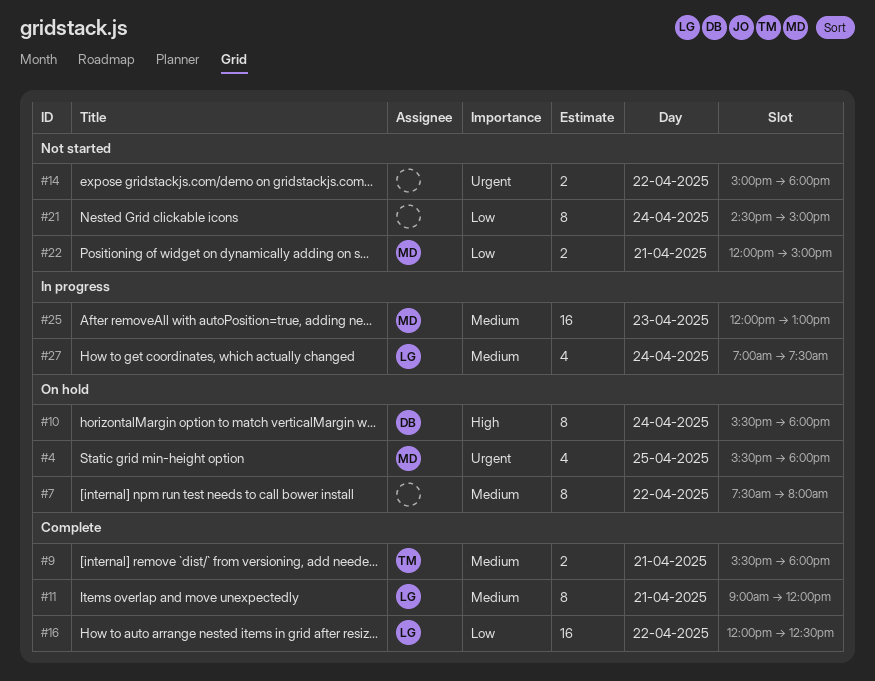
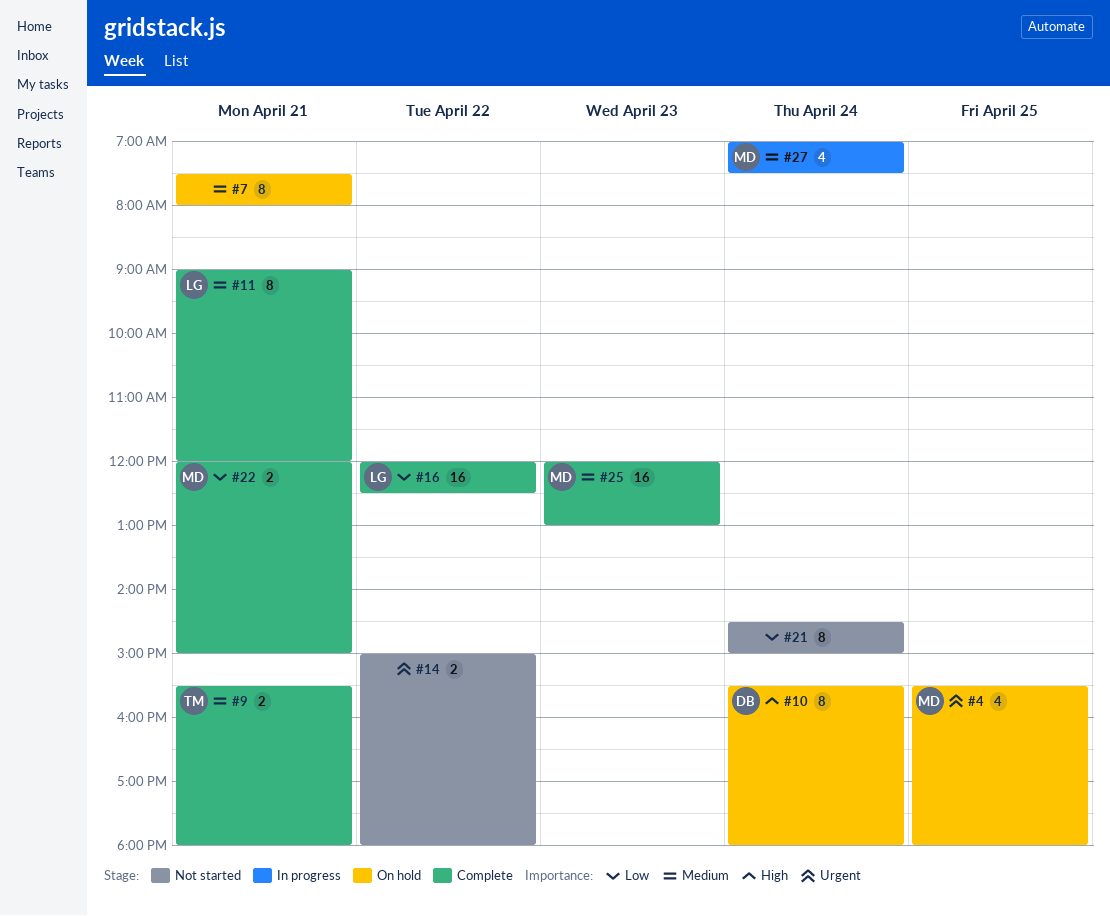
#7, day: Apr 22 -> Apr 21
#22, status: Not started -> Complete
#25, status: In progress -> Complete
#27, owner: LG -> MD

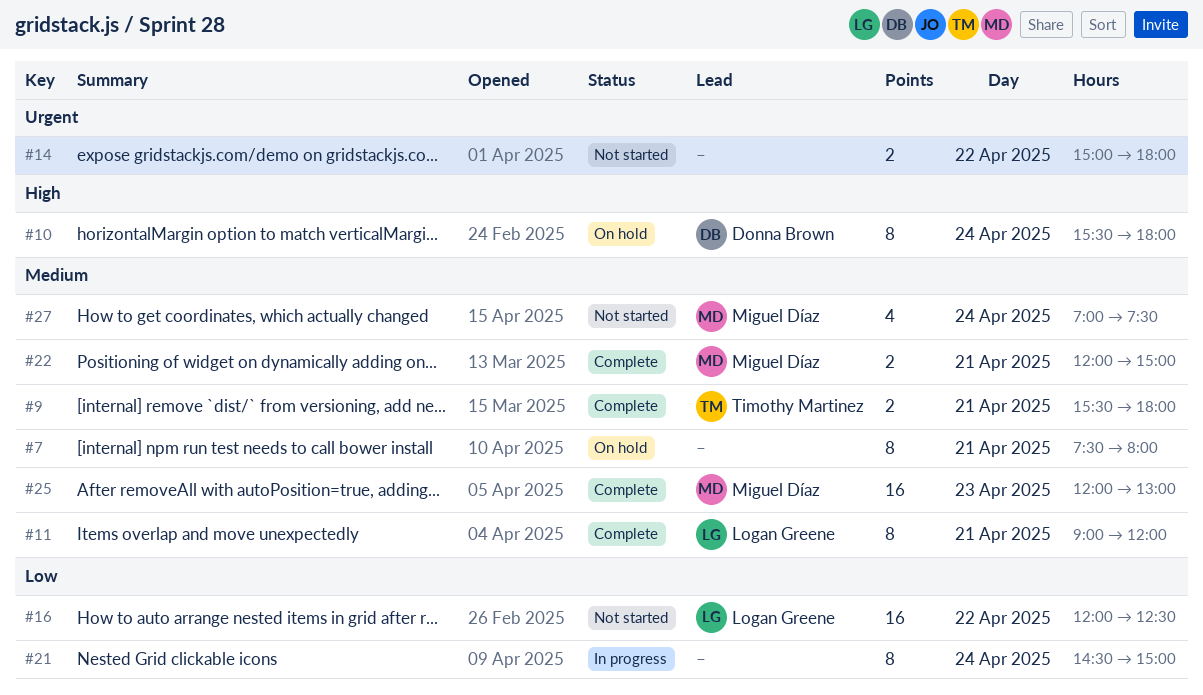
#4: present -> none
#16, status: Complete -> Not started
#21, status: Not started -> In progress
#22, priority: Low -> Medium
#27, status: In progress -> Not started

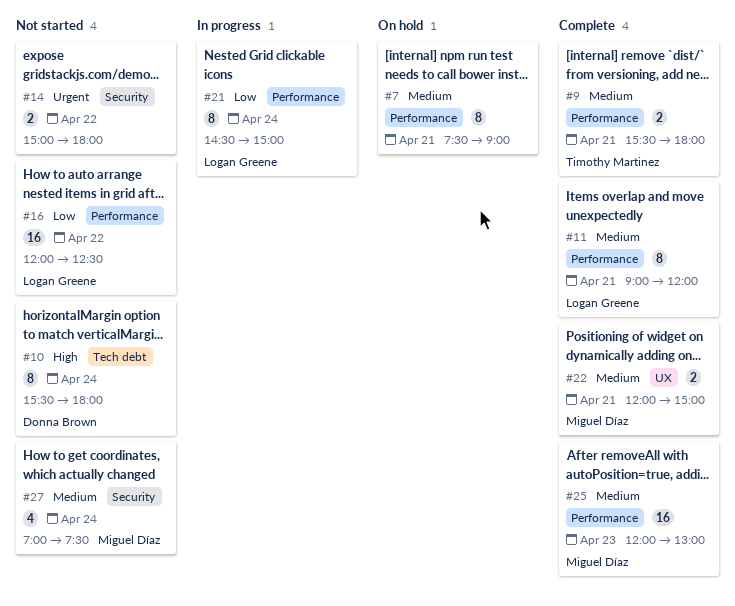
#7, ends: 08:00 -> 09:00
#10, status: On hold -> Not started
#21, owner: none -> Logan Greene

